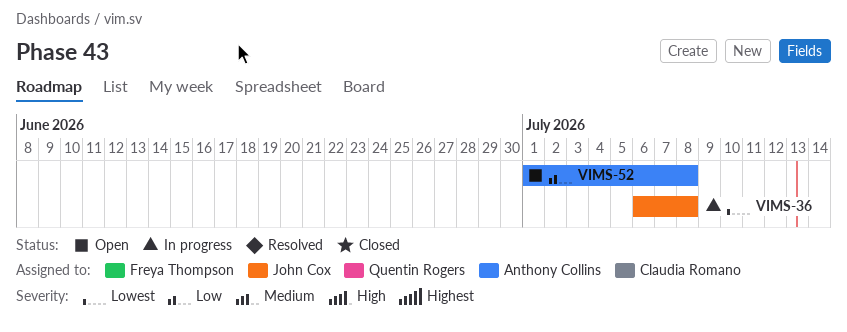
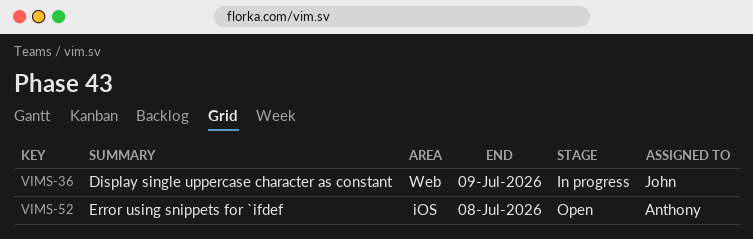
VIMS-36, due: Jul 8 -> Jul 9

